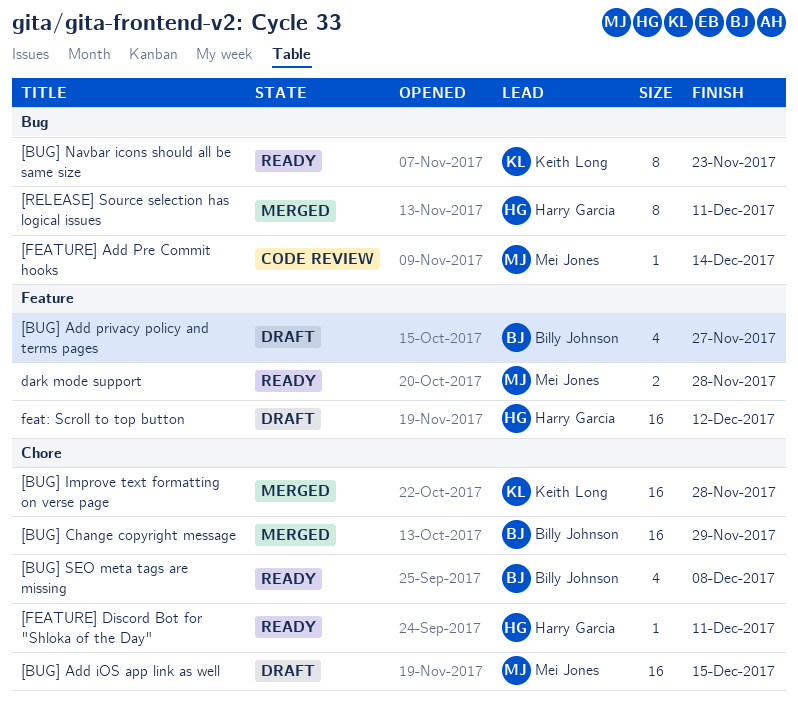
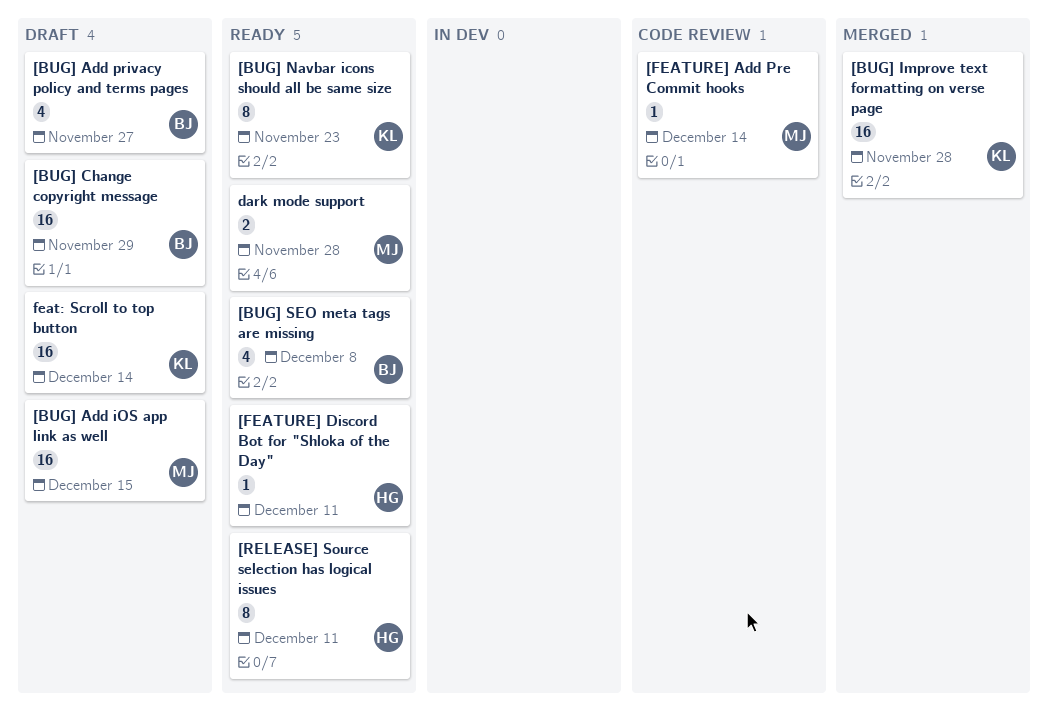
[BUG] Change copyright message, status: Merged -> Draft
[RELEASE] Source selection has logical issues, status: Merged -> Ready
feat: Scroll to top button, owner: Harry Garcia -> Keith Long
feat: Scroll to top button, due: Dec 12 -> Dec 14

